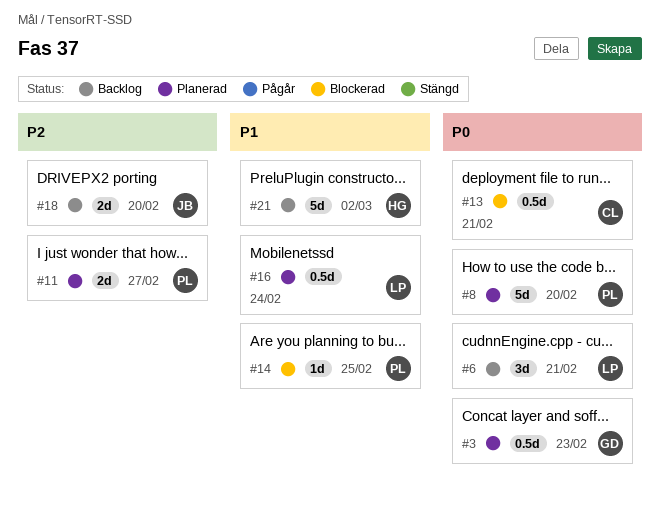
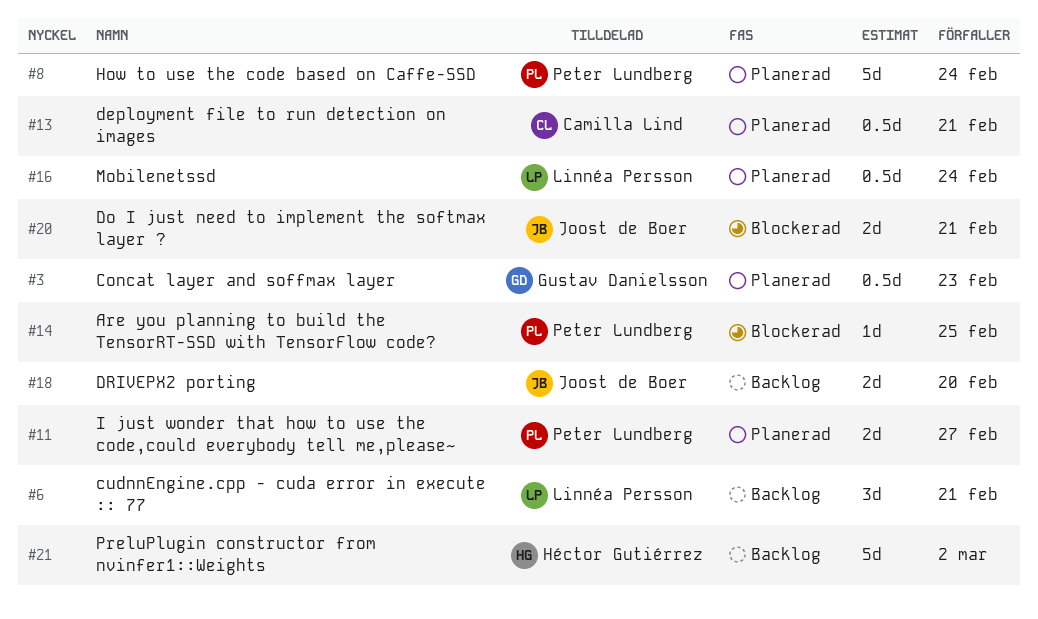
#8, due: Feb 20 -> Feb 24
#13, status: Blockerad -> Planerad
#20: none -> present

